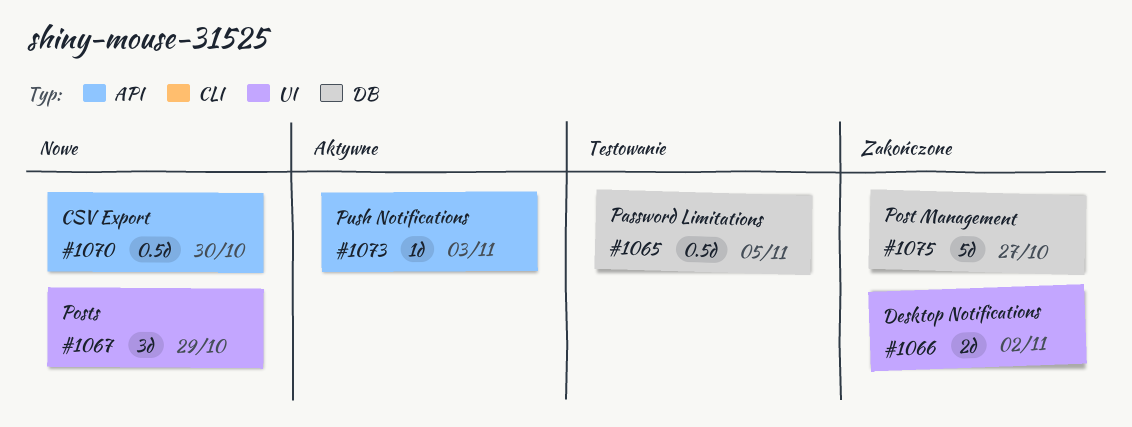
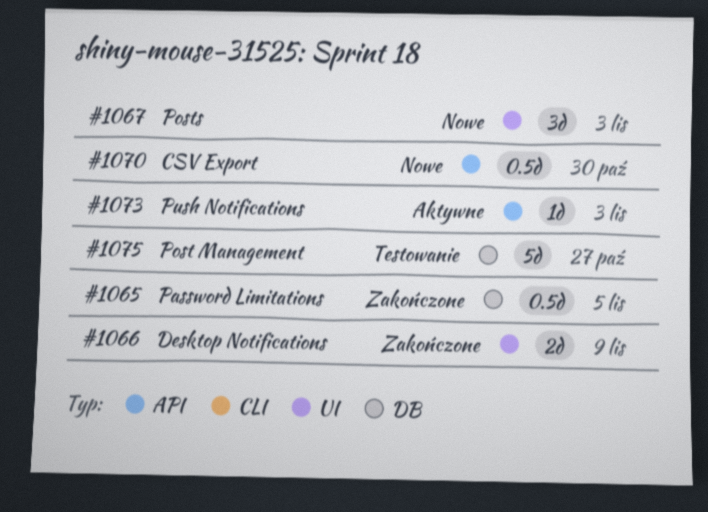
#1065, status: Testowanie -> Zakończone
#1066, due: Nov 2 -> Nov 9
#1067, due: Oct 29 -> Nov 3
#1075, status: Zakończone -> Testowanie

